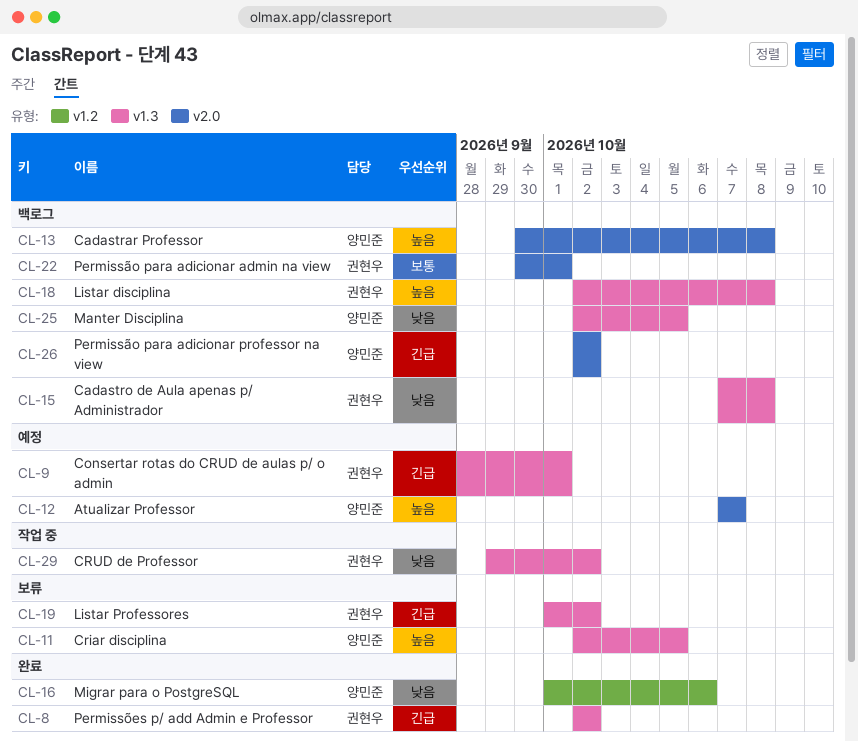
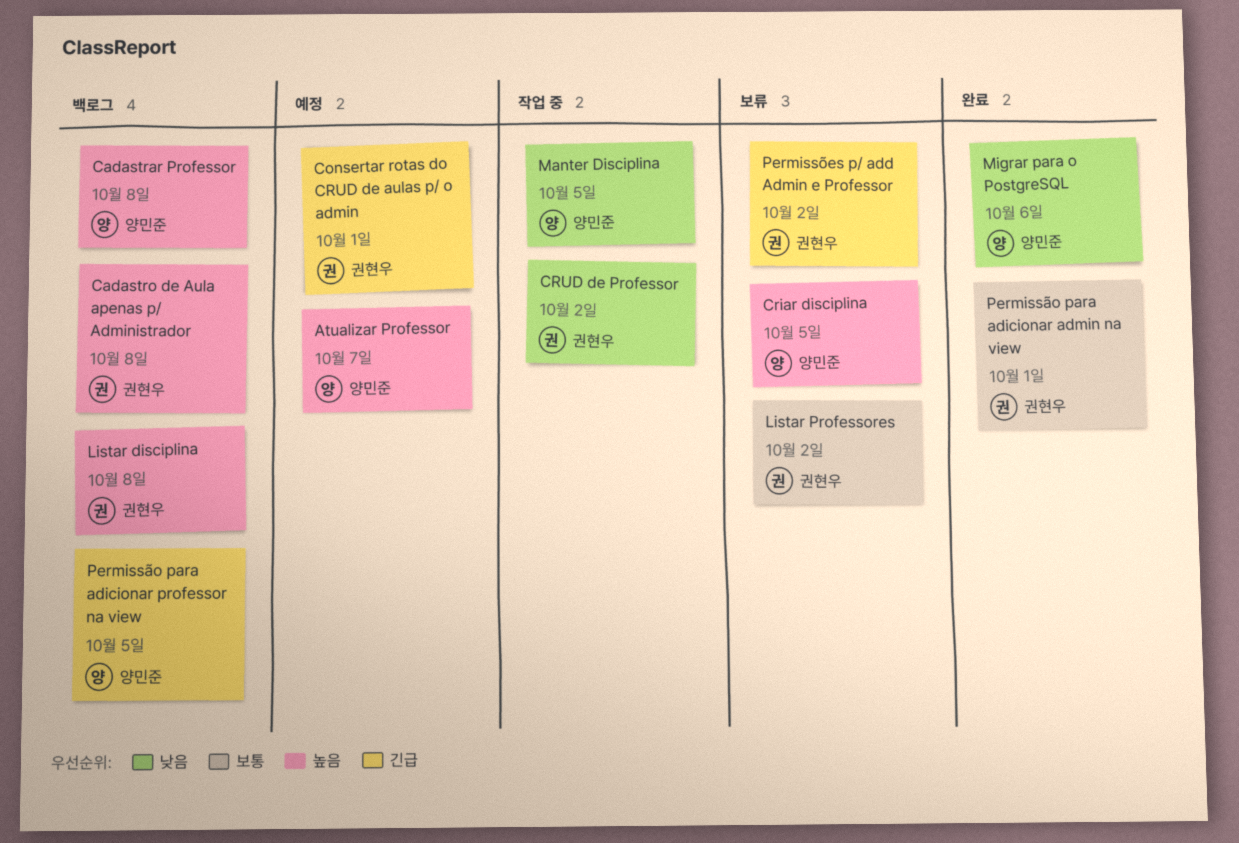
Cadastro de Aula apenas p/ Administrador, priority: 낮음 -> 높음
Listar Professores, priority: 긴급 -> 보통
Manter Disciplina, status: 백로그 -> 작업 중
Permissão para adicionar admin na view, status: 백로그 -> 완료
Permissão para adicionar professor na view, due: Oct 2 -> Oct 5
Permissões p/ add Admin e Professor, status: 완료 -> 보류

